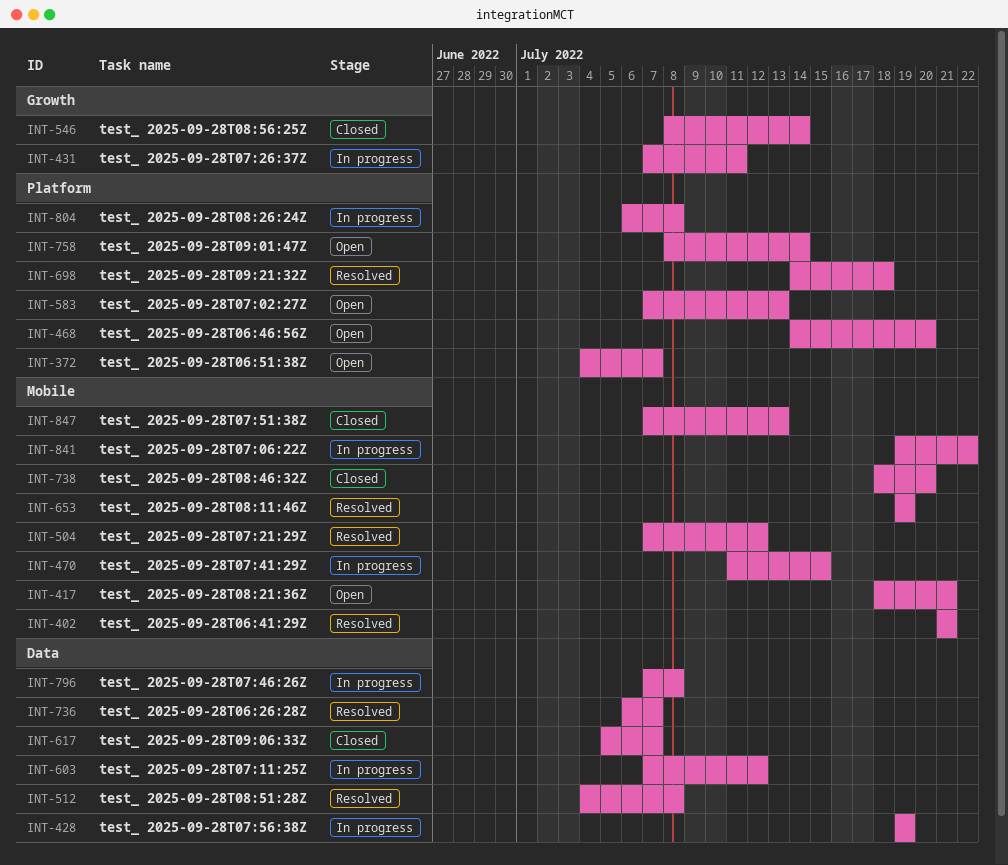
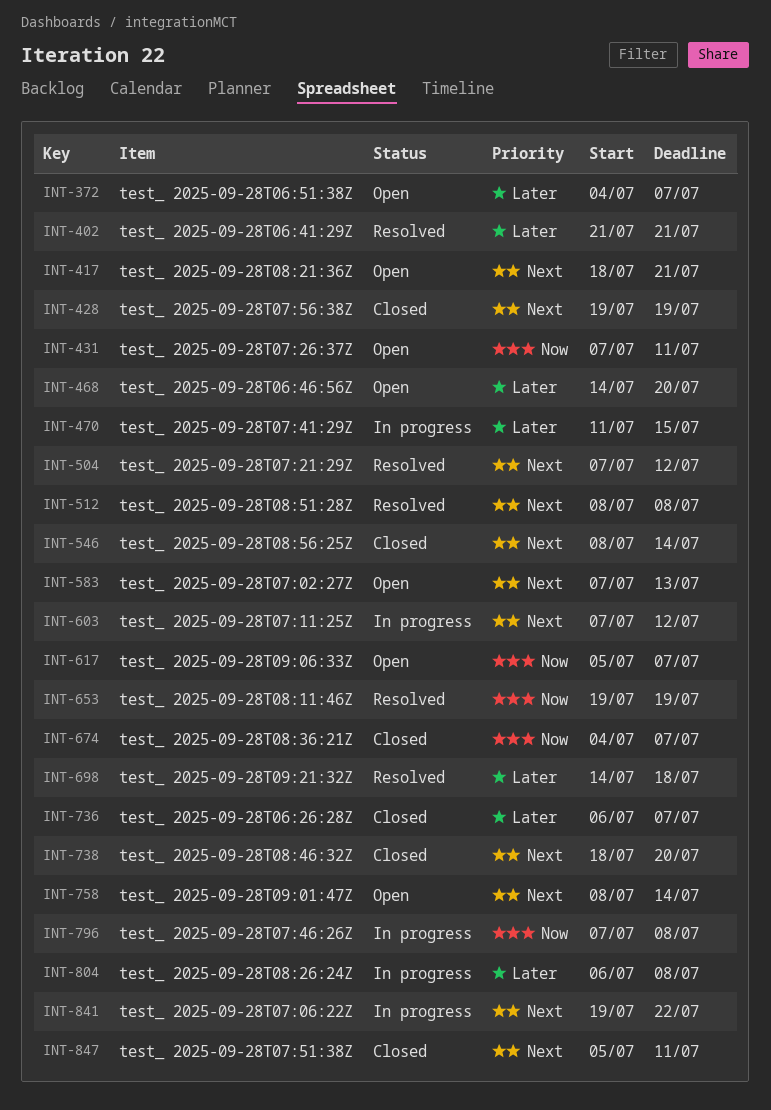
INT-428, status: In progress -> Closed
INT-431, status: In progress -> Open
INT-512, start: Jul 4 -> Jul 8
INT-617, status: Closed -> Open
INT-674: none -> present
INT-736, status: Resolved -> Closed
INT-847, start: Jul 7 -> Jul 5
INT-847, due: Jul 13 -> Jul 11

